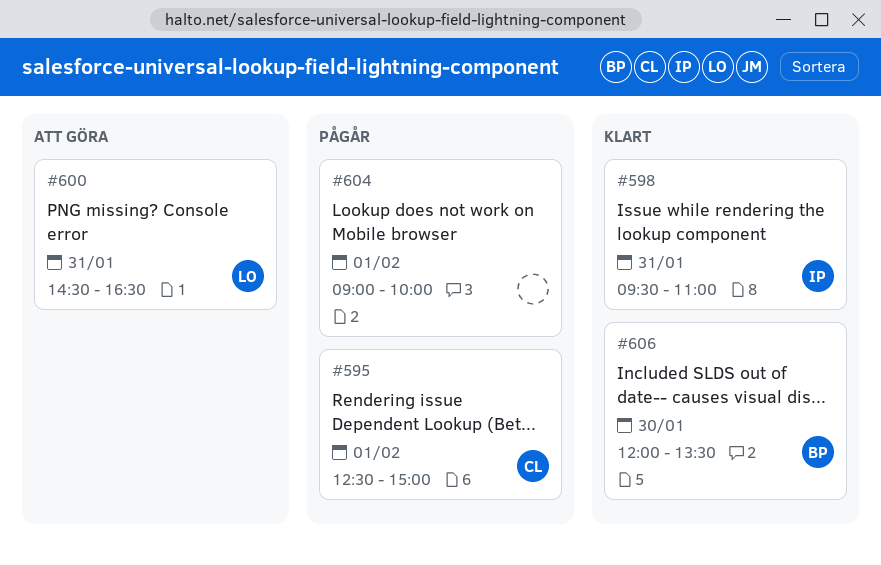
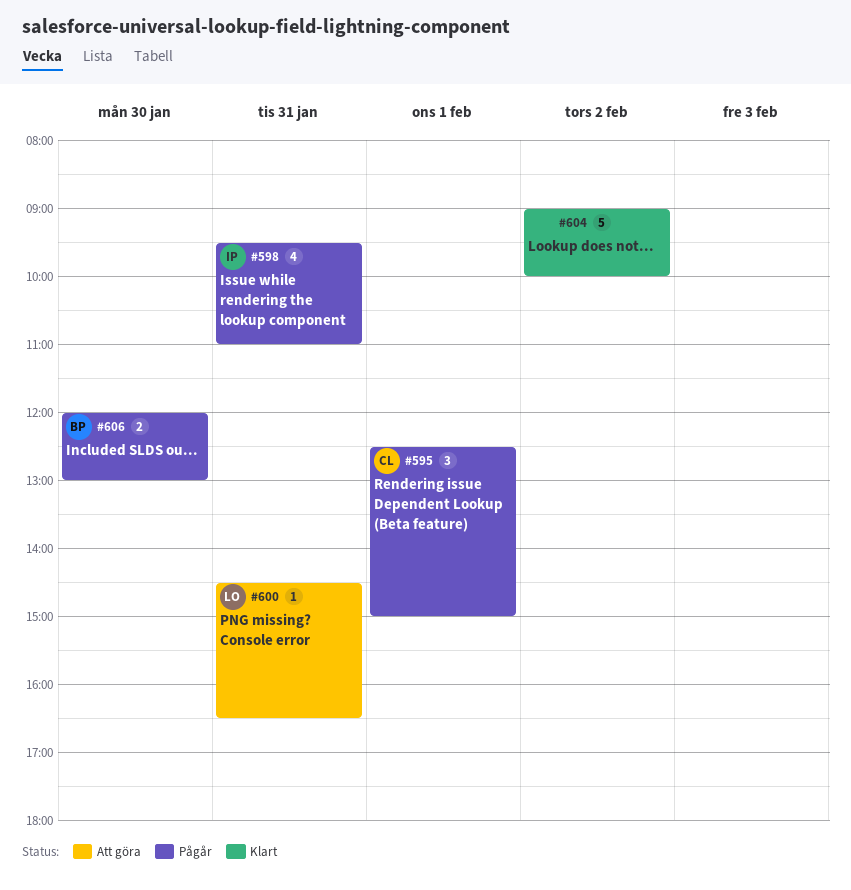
#598, status: Klart -> Pågår
#604, status: Pågår -> Klart
#604, day: Feb 1 -> Feb 2
#606, status: Klart -> Pågår
#606, ends: 13:30 -> 13:00

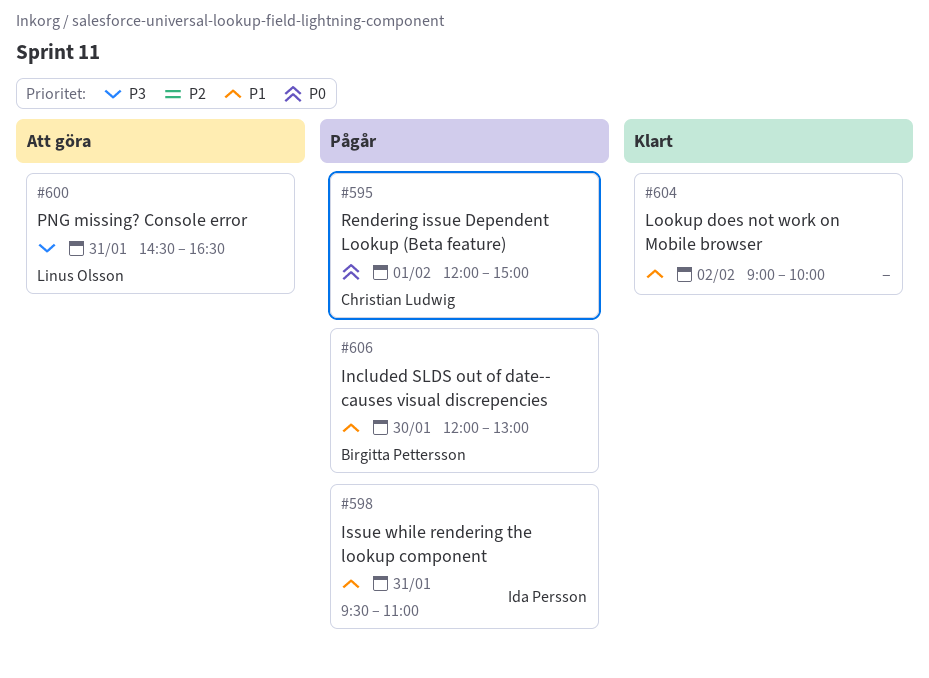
#595, begins: 12:30 -> 12:00

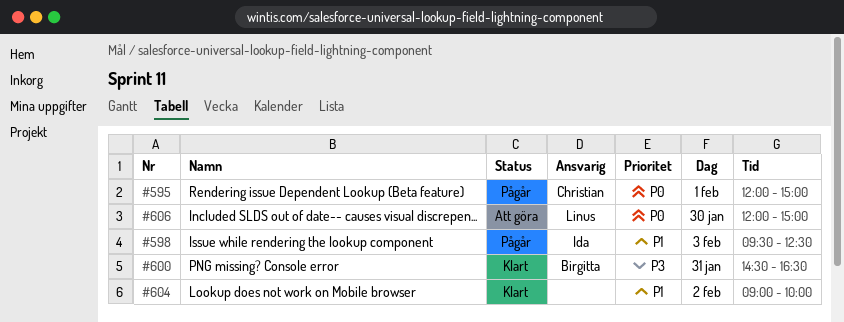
#598, day: Jan 31 -> Feb 3
#598, ends: 11:00 -> 12:30
#600, status: Att göra -> Klart
#600, owner: Linus Olsson -> Birgitta Pettersson
#606, status: Pågår -> Att göra
#606, owner: Birgitta Pettersson -> Linus Olsson
#606, priority: P1 -> P0
#606, ends: 13:00 -> 15:00

